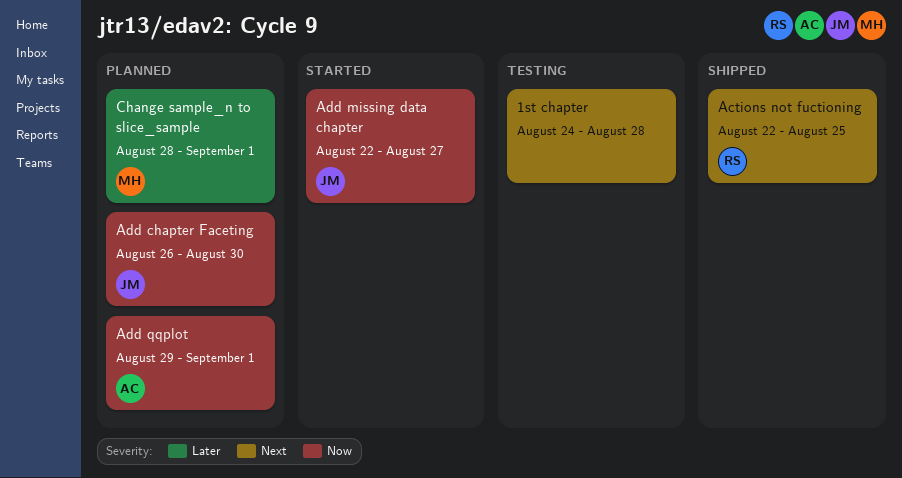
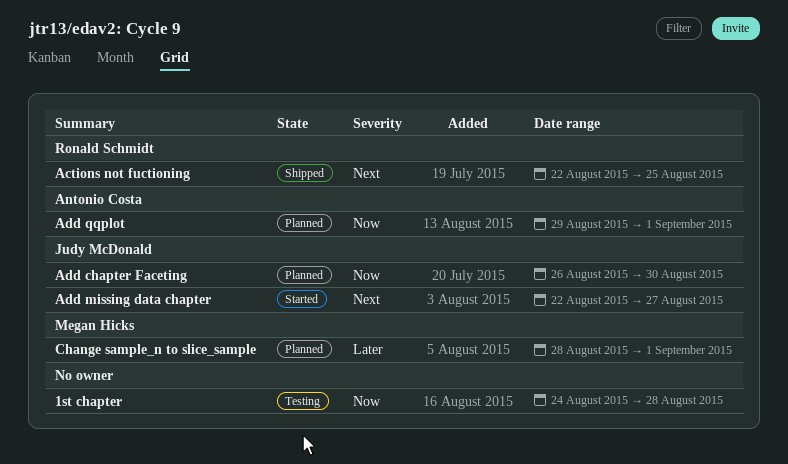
1st chapter, priority: Next -> Now
Add missing data chapter, priority: Now -> Next

